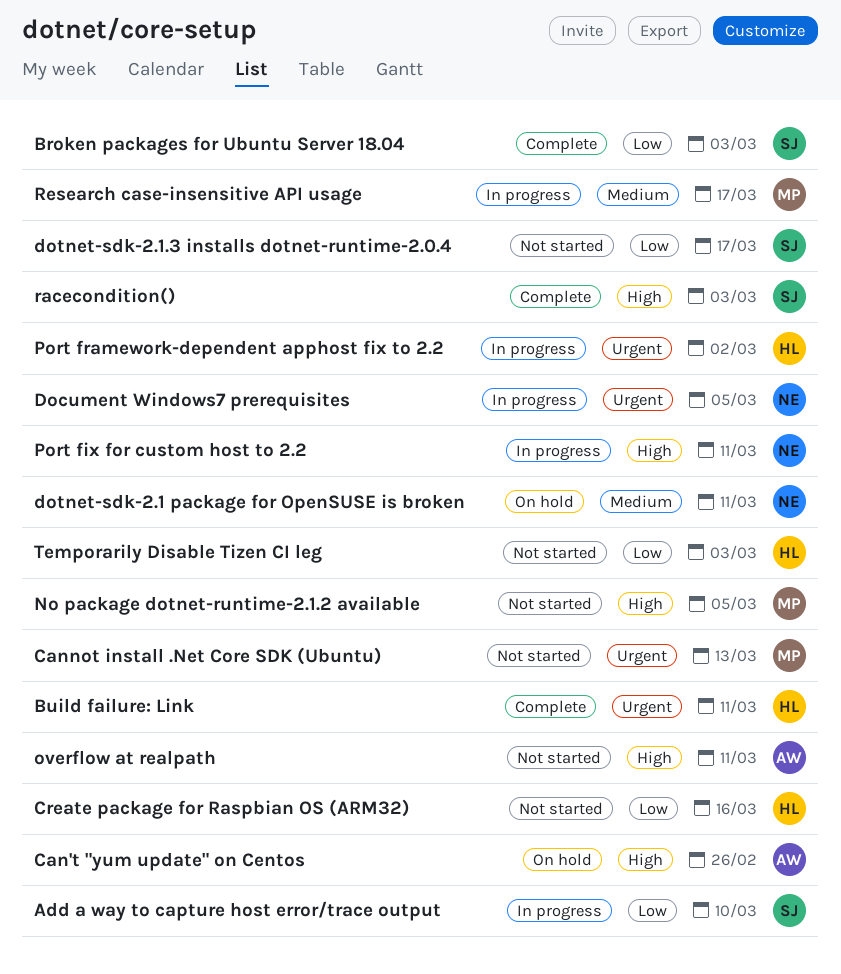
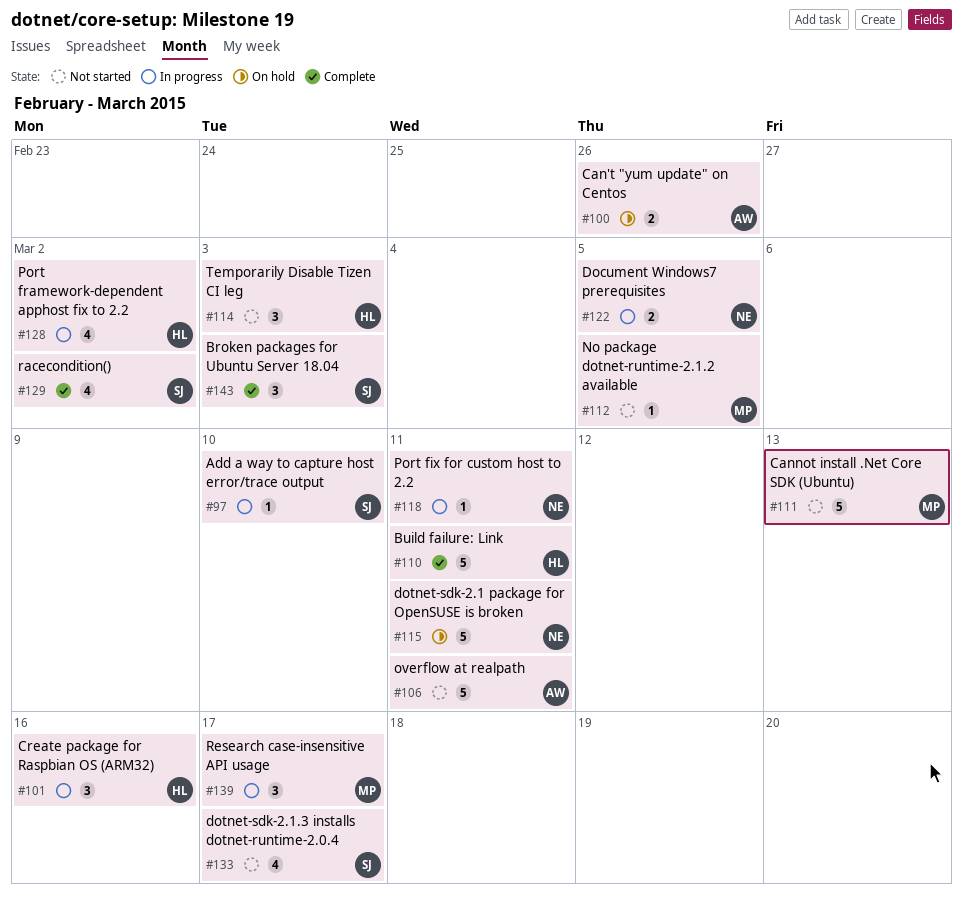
Create package for Raspbian OS (ARM32), status: Not started -> In progress
racecondition(), due: Mar 3 -> Mar 2

